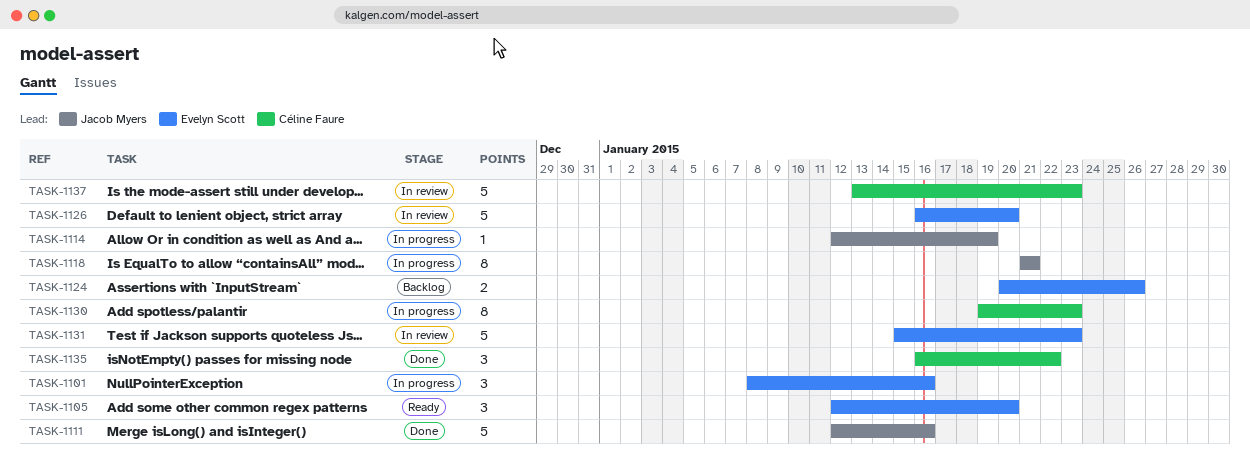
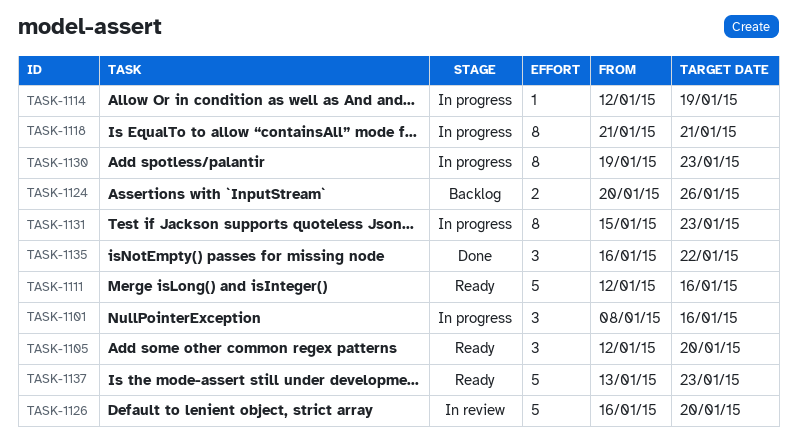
TASK-1111, status: Done -> Ready
TASK-1131, status: In review -> In progress
TASK-1131, estimate: 5 -> 8
TASK-1137, status: In review -> Ready

